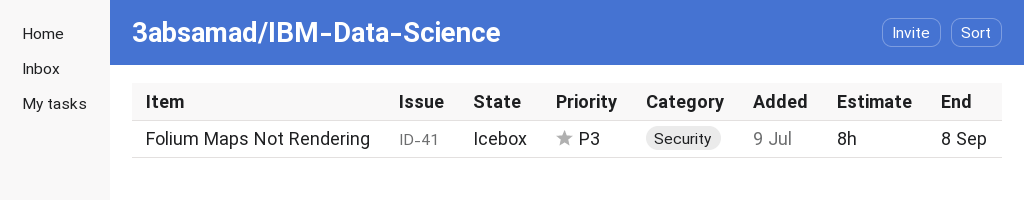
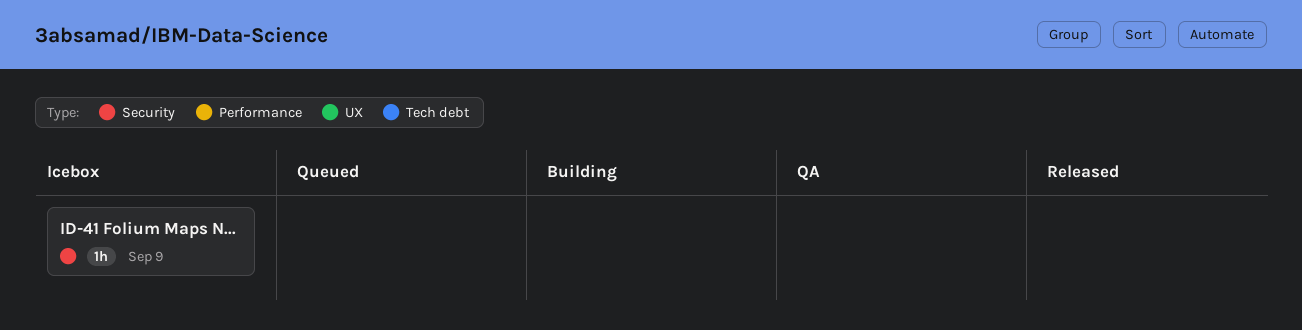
ID-41, estimate: 8h -> 1h
ID-41, due: Sep 8 -> Sep 9

